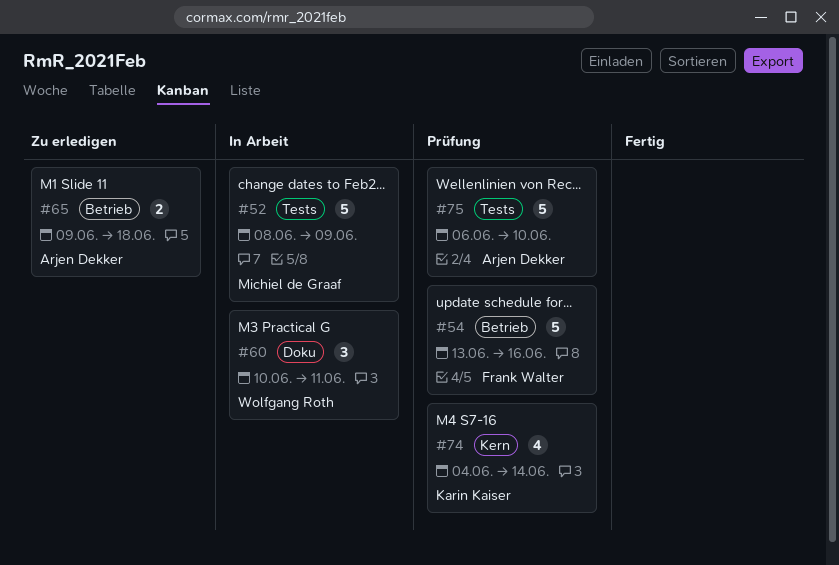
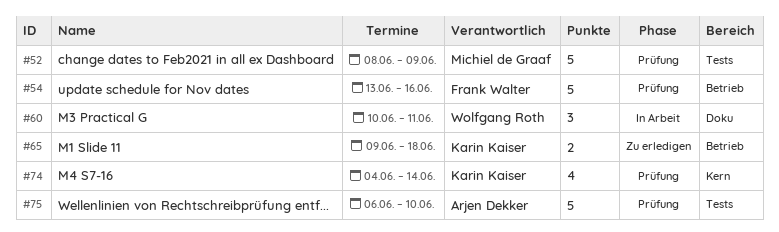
#52, status: In Arbeit -> Prüfung
#65, owner: Arjen Dekker -> Karin Kaiser

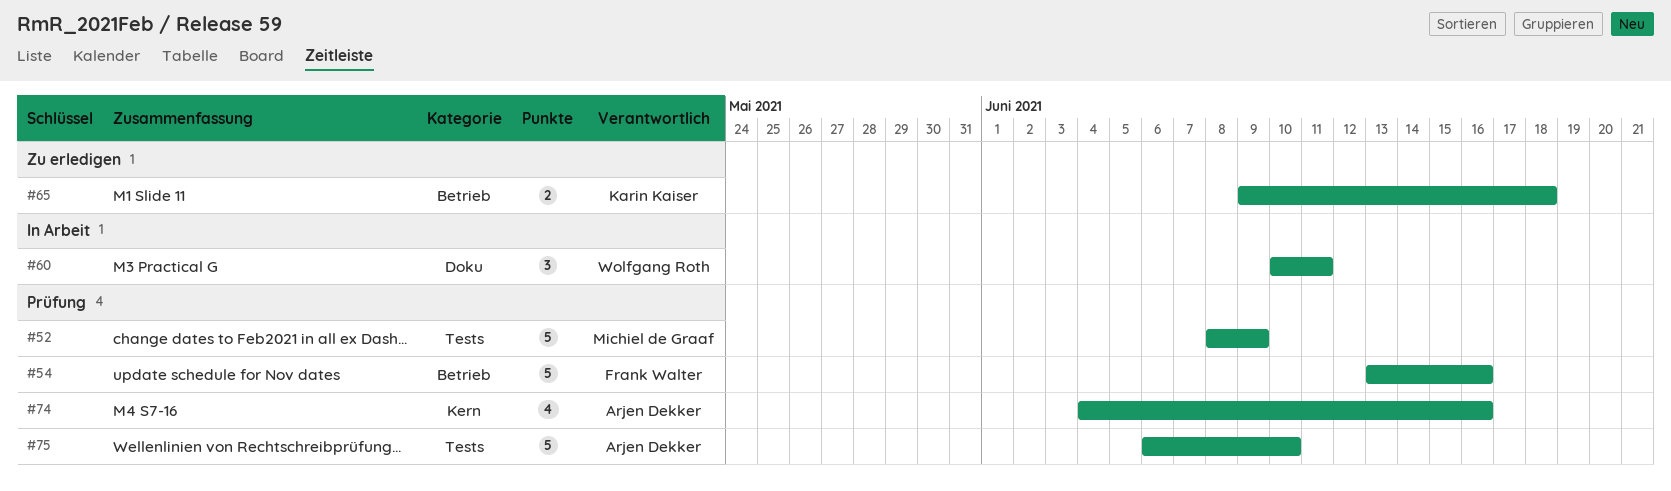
#74, owner: Karin Kaiser -> Arjen Dekker
#74, due: Jun 14 -> Jun 16

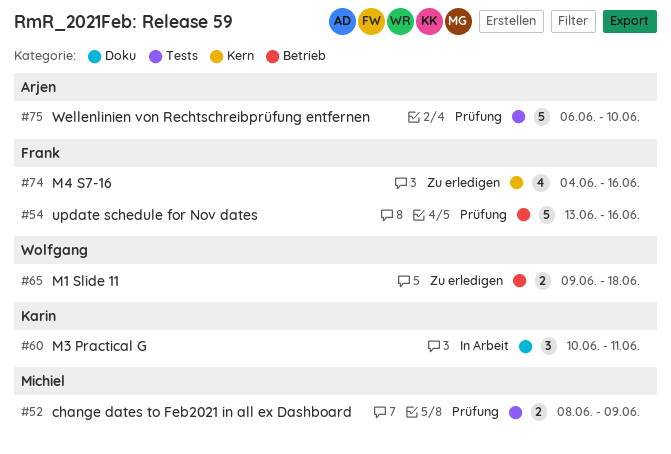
#52, estimate: 5 -> 2
#60, owner: Wolfgang Roth -> Karin Kaiser
#65, owner: Karin Kaiser -> Wolfgang Roth
#74, status: Prüfung -> Zu erledigen
#74, owner: Arjen Dekker -> Frank Walter

